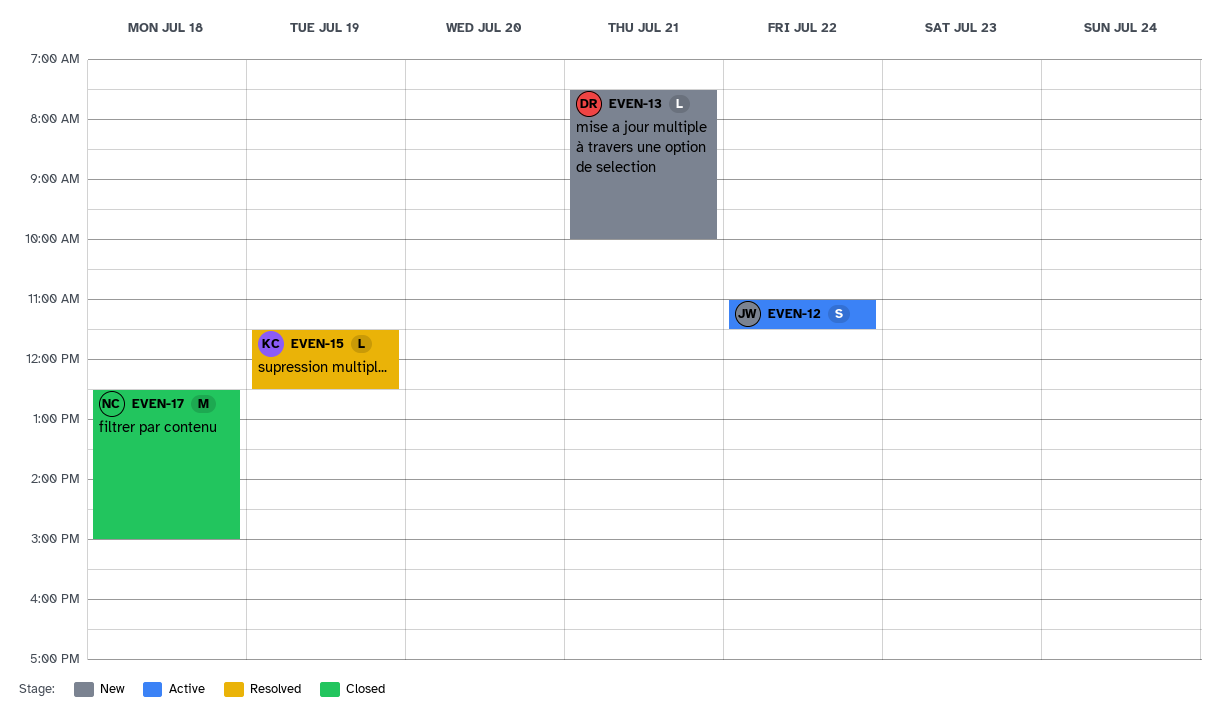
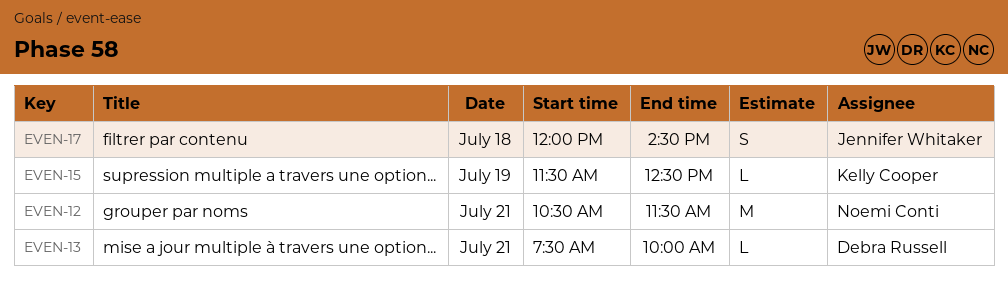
EVEN-12, owner: Jennifer Whitaker -> Noemi Conti
EVEN-12, estimate: S -> M
EVEN-12, day: Jul 22 -> Jul 21
EVEN-12, begins: 11:00 -> 10:30
EVEN-17, owner: Noemi Conti -> Jennifer Whitaker
EVEN-17, estimate: M -> S
EVEN-17, begins: 12:30 -> 12:00
EVEN-17, ends: 15:00 -> 14:30

